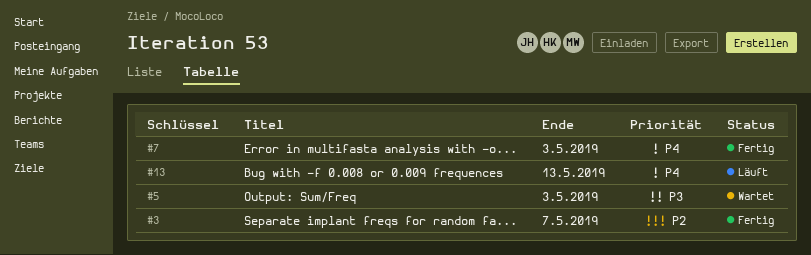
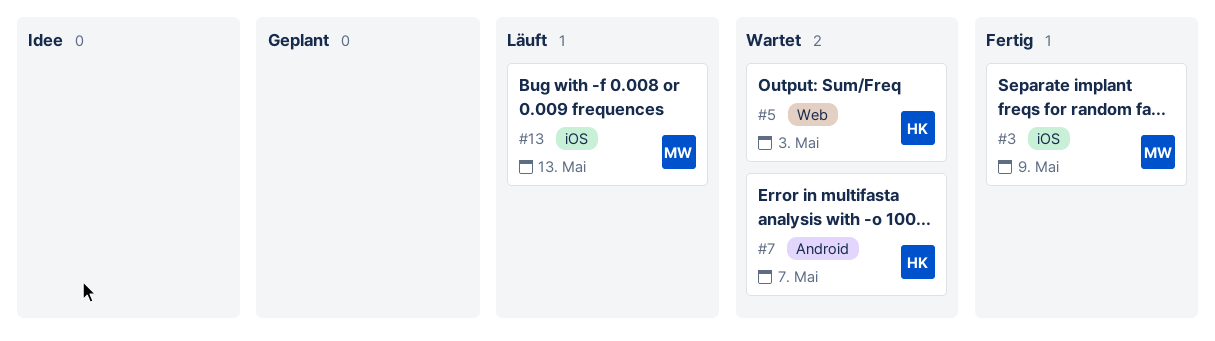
#3, due: May 7 -> May 9
#7, status: Fertig -> Wartet
#7, due: May 3 -> May 7

